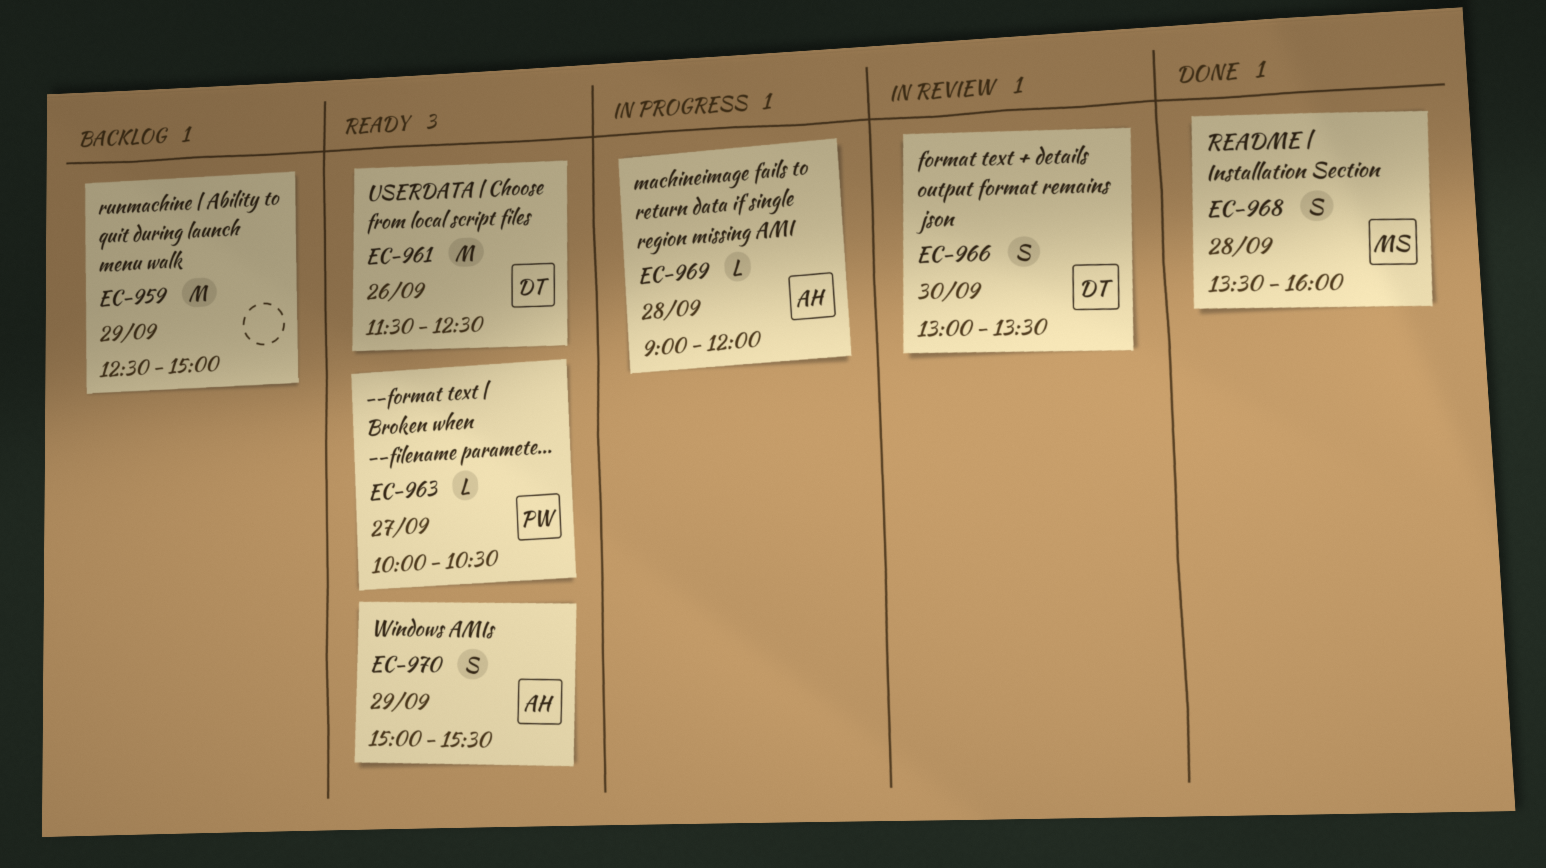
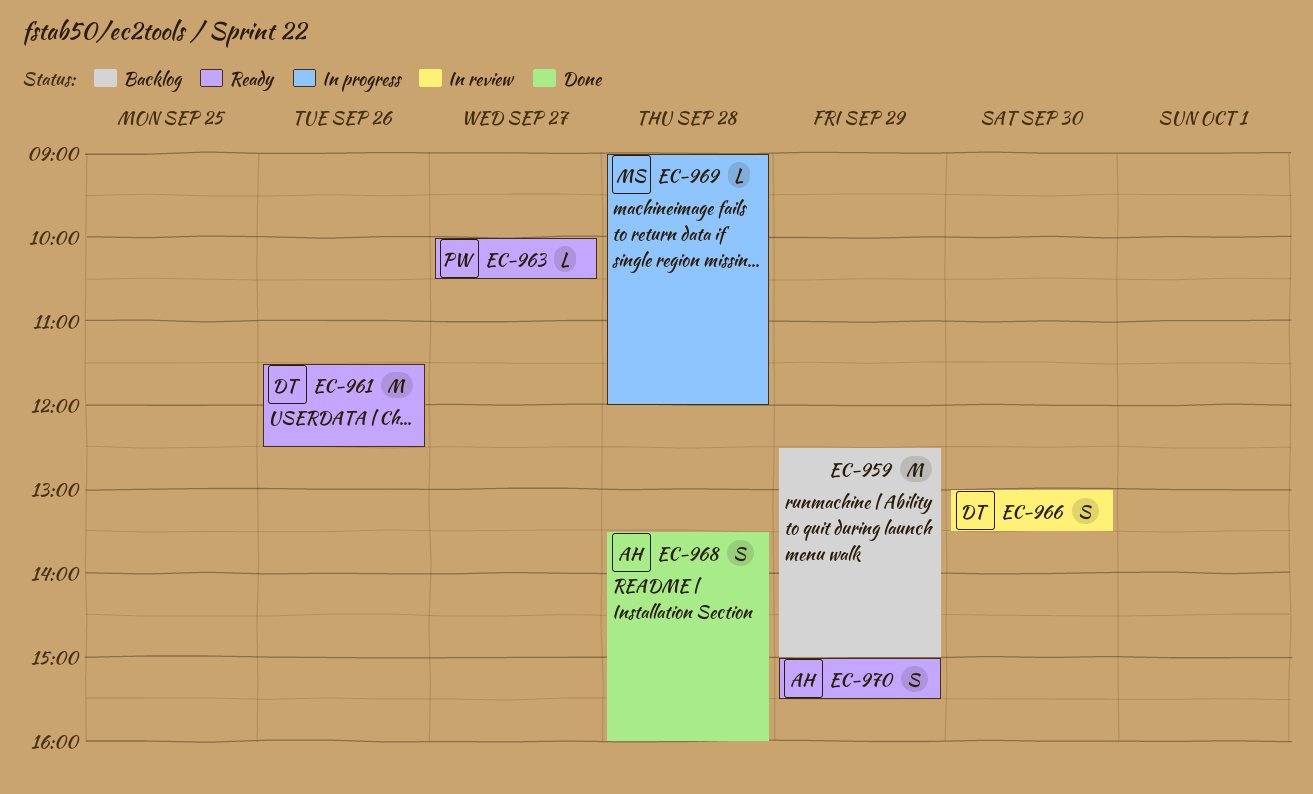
EC-968, owner: MS -> AH
EC-969, owner: AH -> MS

